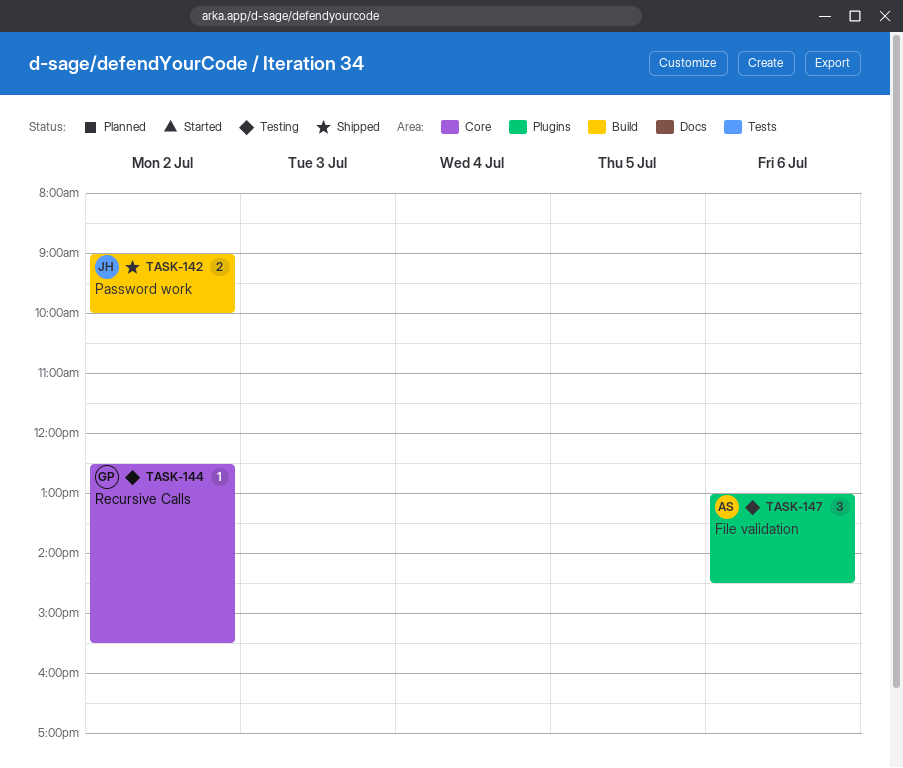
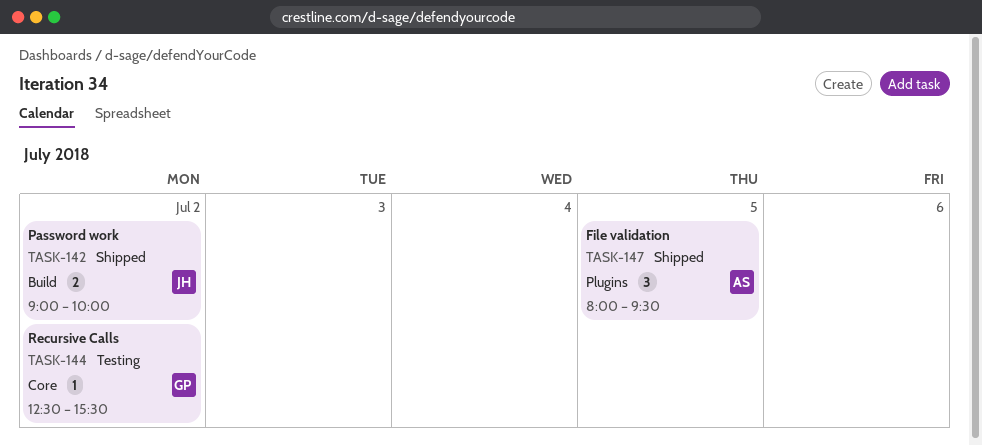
TASK-147, status: Testing -> Shipped
TASK-147, day: Jul 6 -> Jul 5
TASK-147, begins: 13:00 -> 08:00
TASK-147, ends: 14:30 -> 09:30

